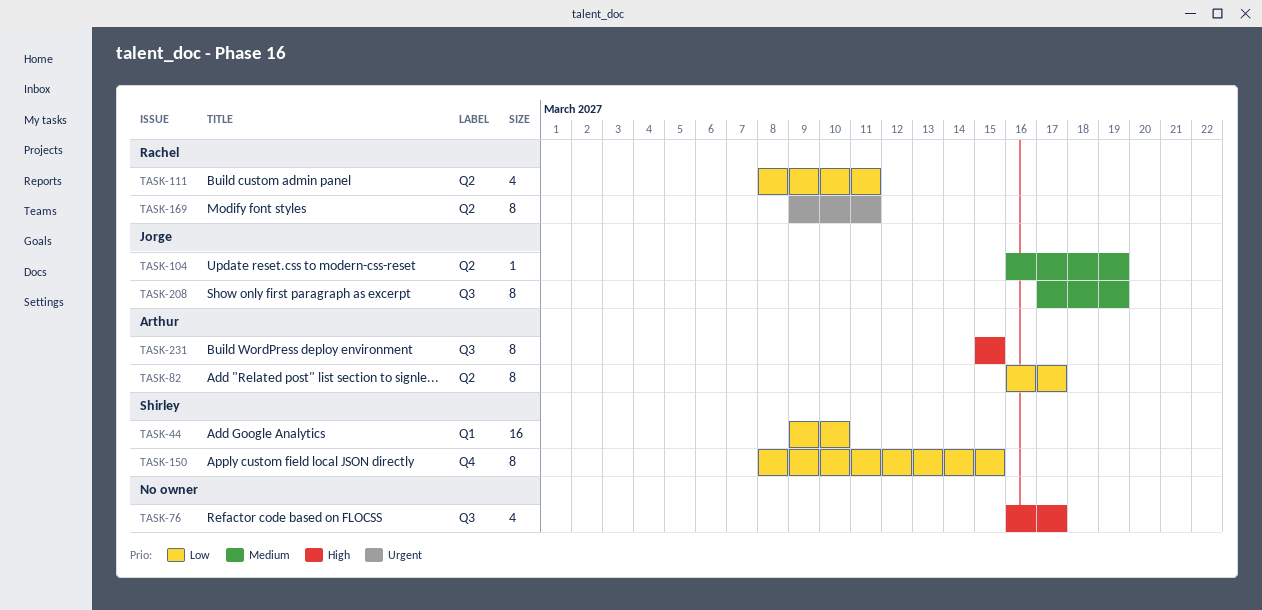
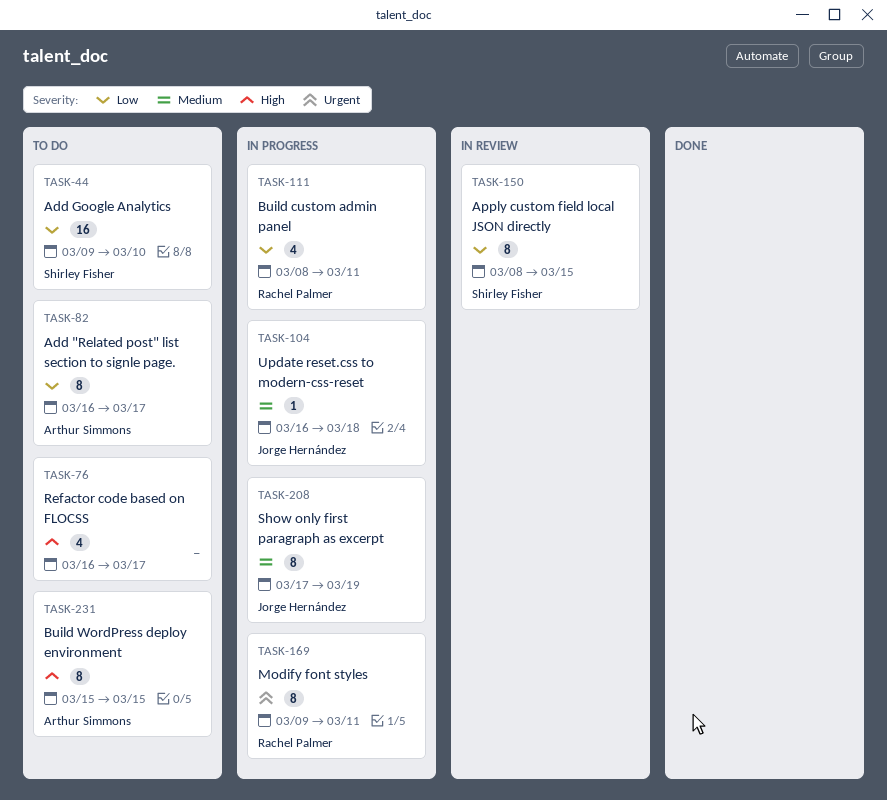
TASK-104, due: Mar 19 -> Mar 18

